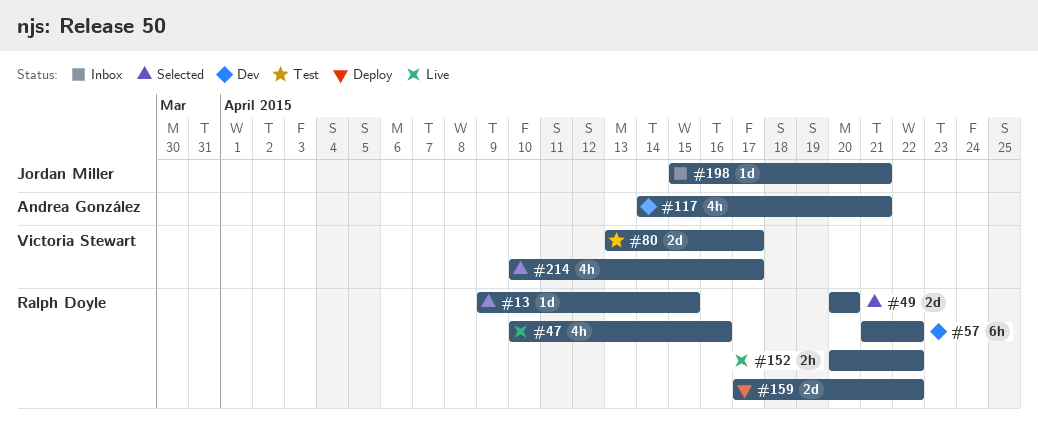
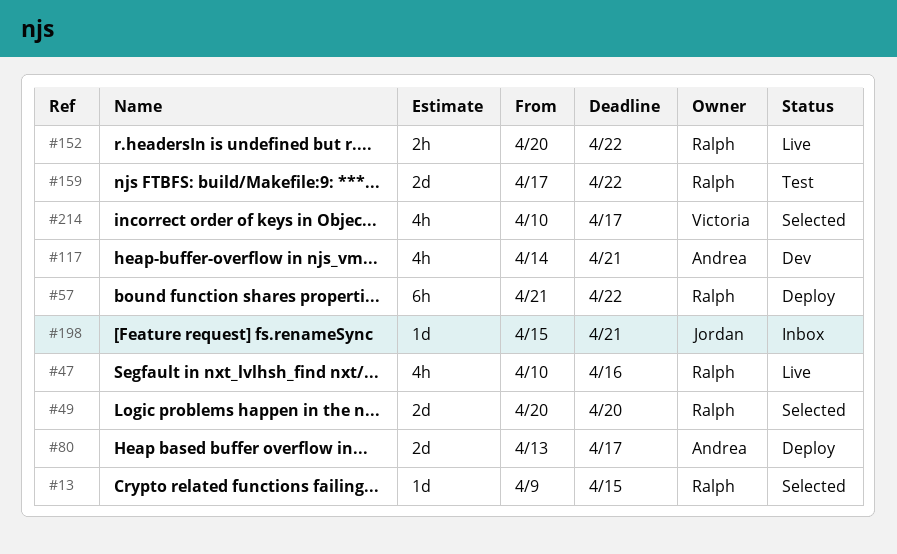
#57, status: Dev -> Deploy
#80, status: Test -> Deploy
#80, owner: Victoria Stewart -> Andrea González
#159, status: Deploy -> Test

